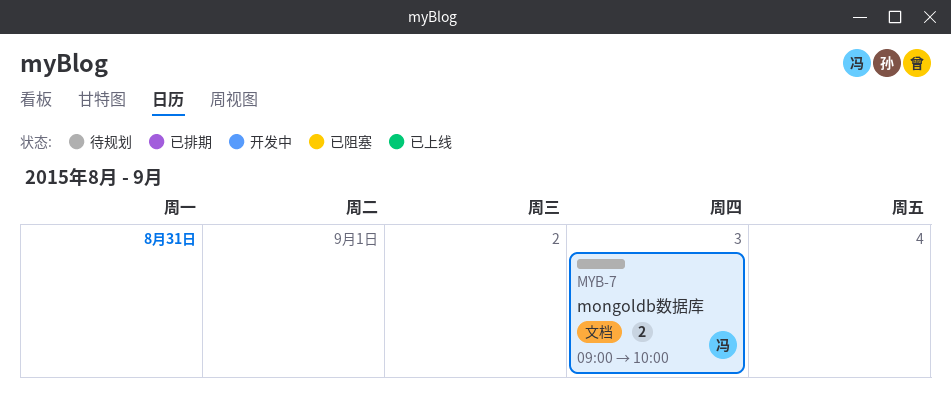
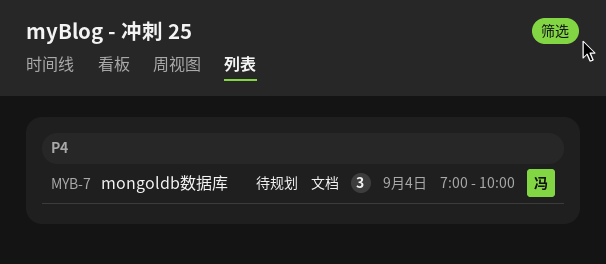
MYB-7, estimate: 2 -> 3
MYB-7, day: Sep 3 -> Sep 4
MYB-7, begins: 09:00 -> 07:00

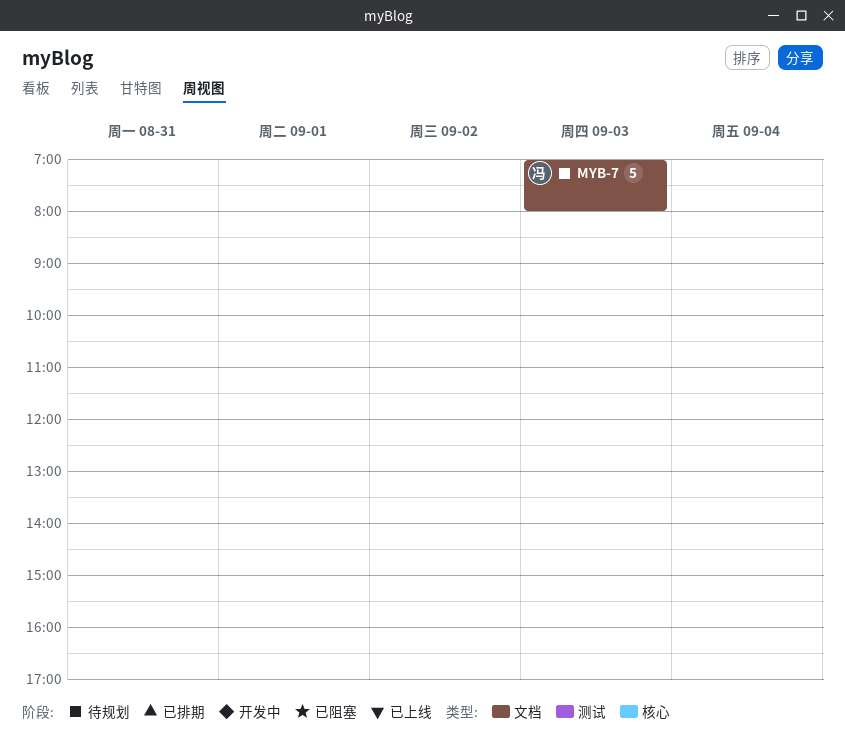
MYB-7, estimate: 3 -> 5
MYB-7, day: Sep 4 -> Sep 3
MYB-7, ends: 10:00 -> 08:00

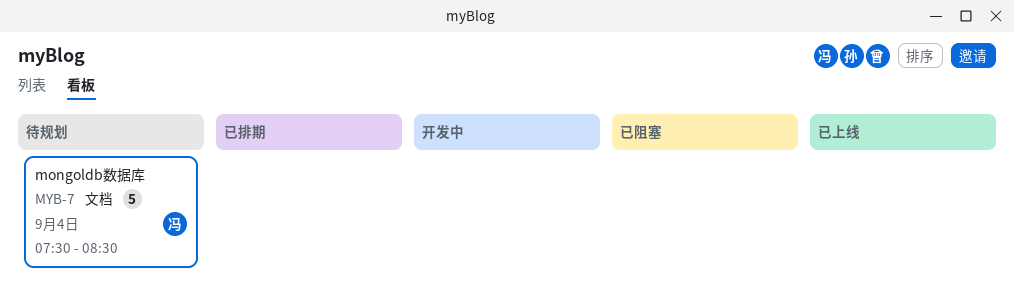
MYB-7, day: Sep 3 -> Sep 4
MYB-7, begins: 07:00 -> 07:30
MYB-7, ends: 08:00 -> 08:30

